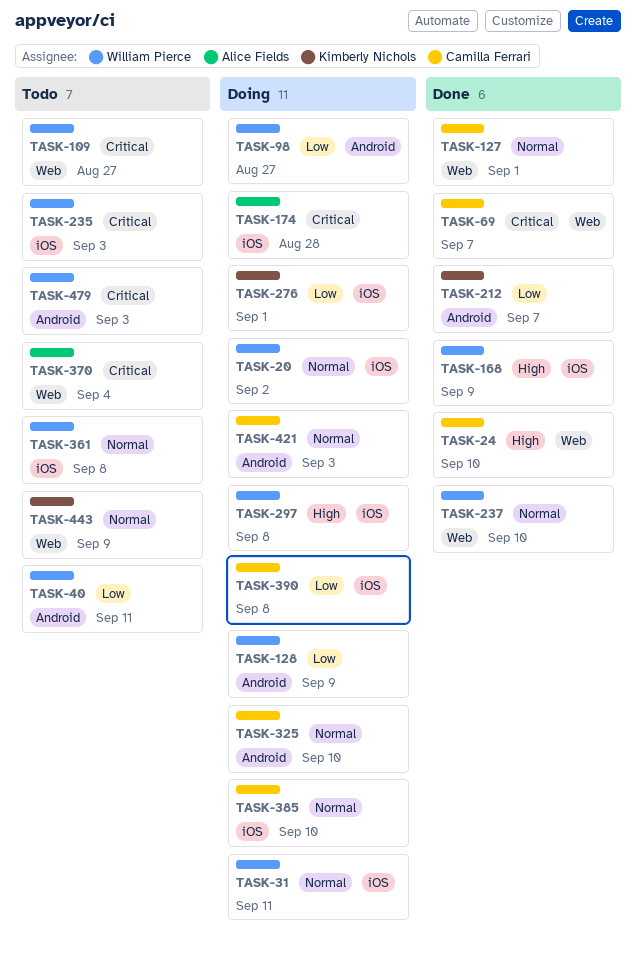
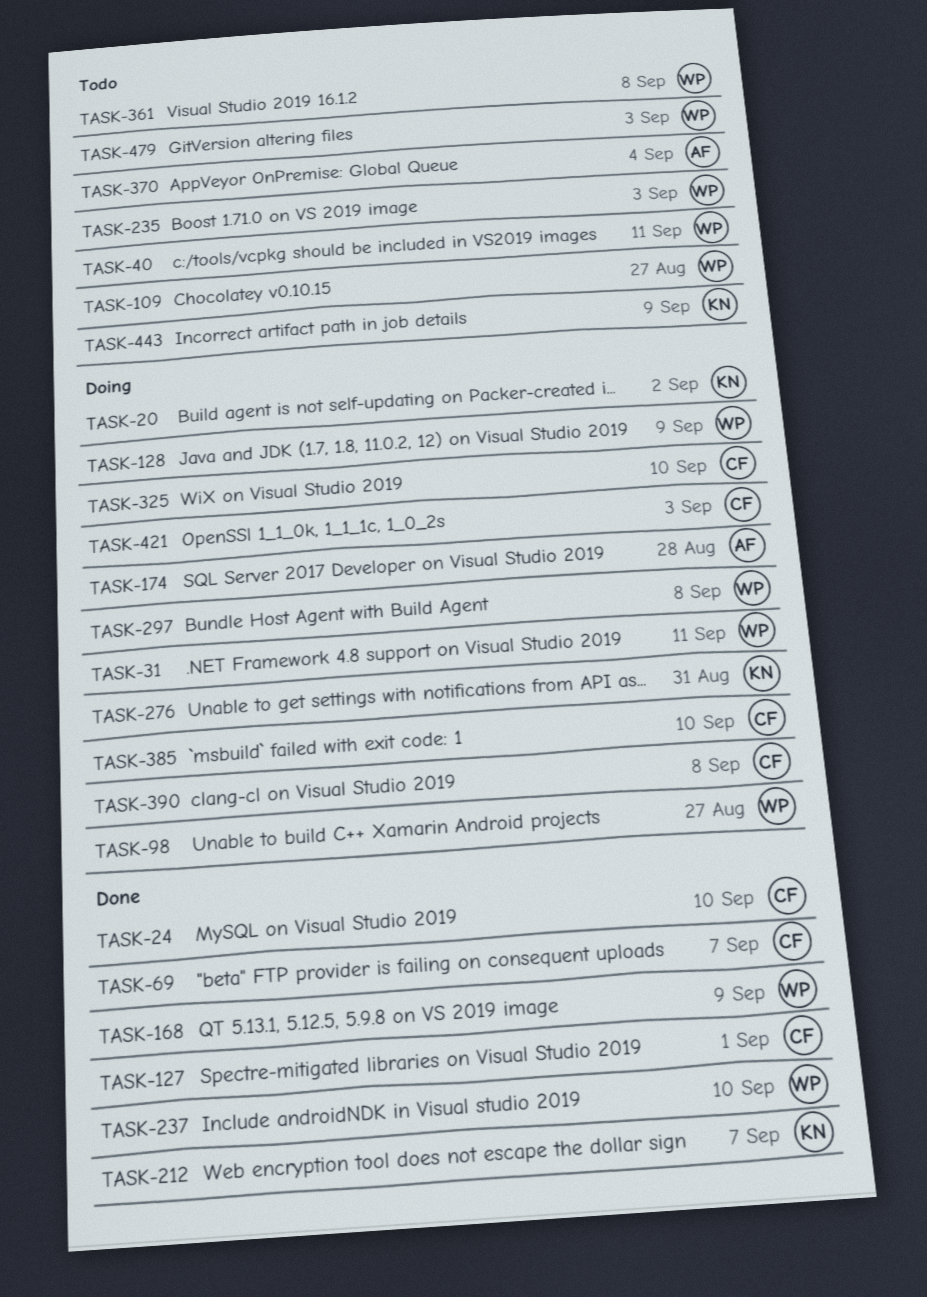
TASK-20, owner: William Pierce -> Kimberly Nichols
TASK-276, due: Sep 1 -> Aug 31

